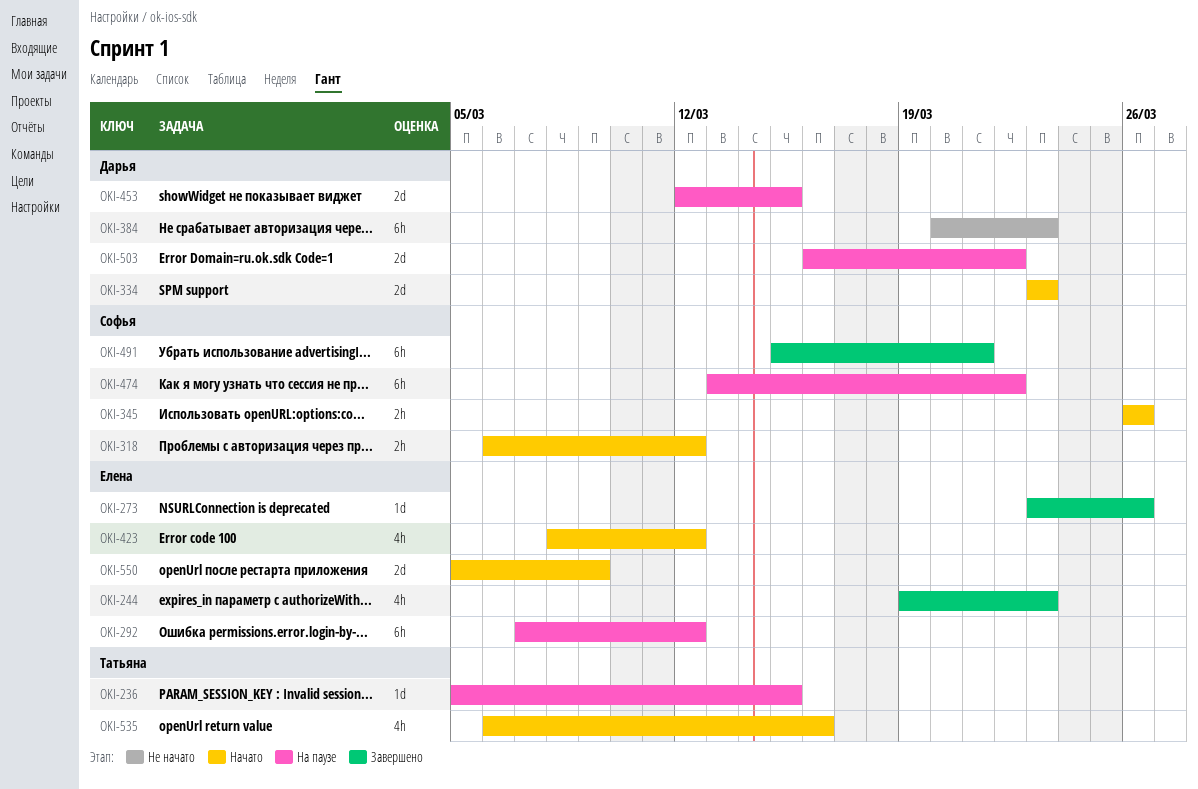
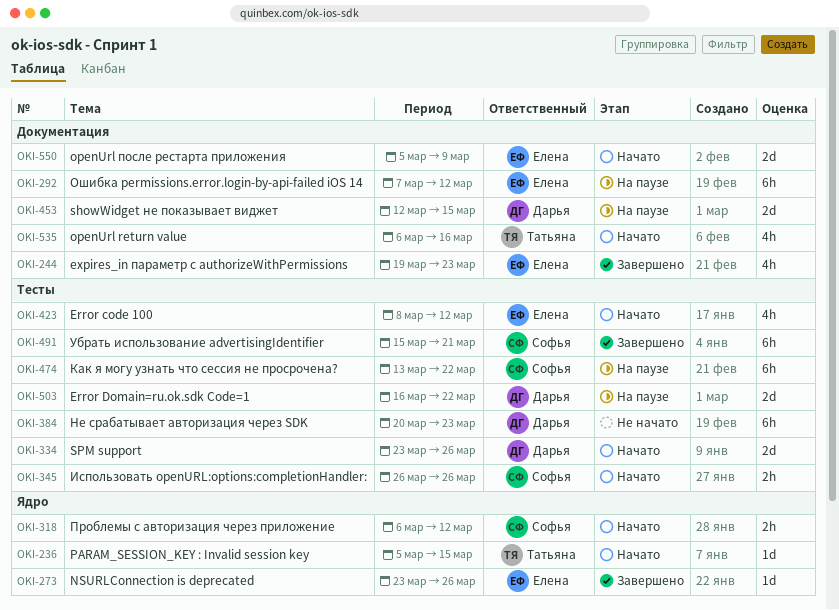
OKI-236, status: На паузе -> Начато
OKI-334, due: Mar 23 -> Mar 26

